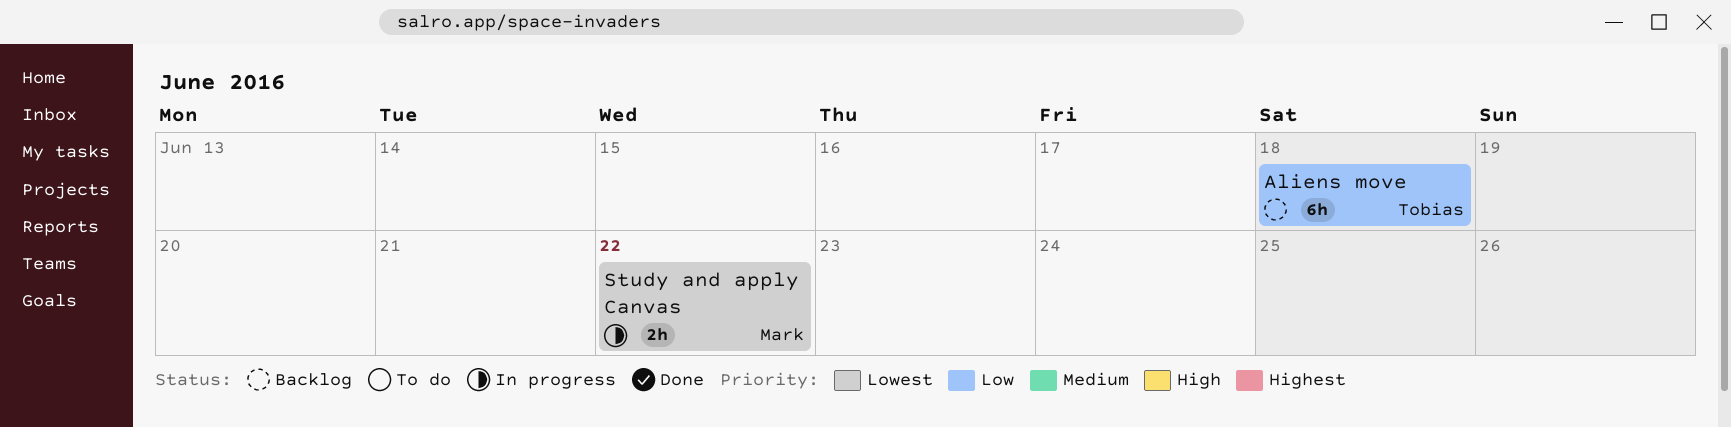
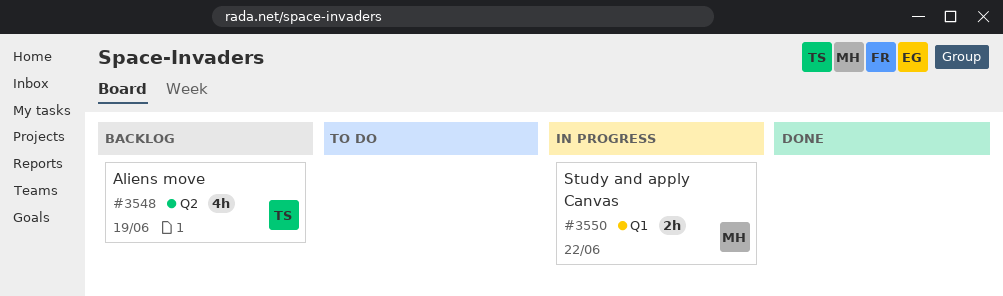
Aliens move, estimate: 6h -> 4h
Aliens move, due: Jun 18 -> Jun 19

